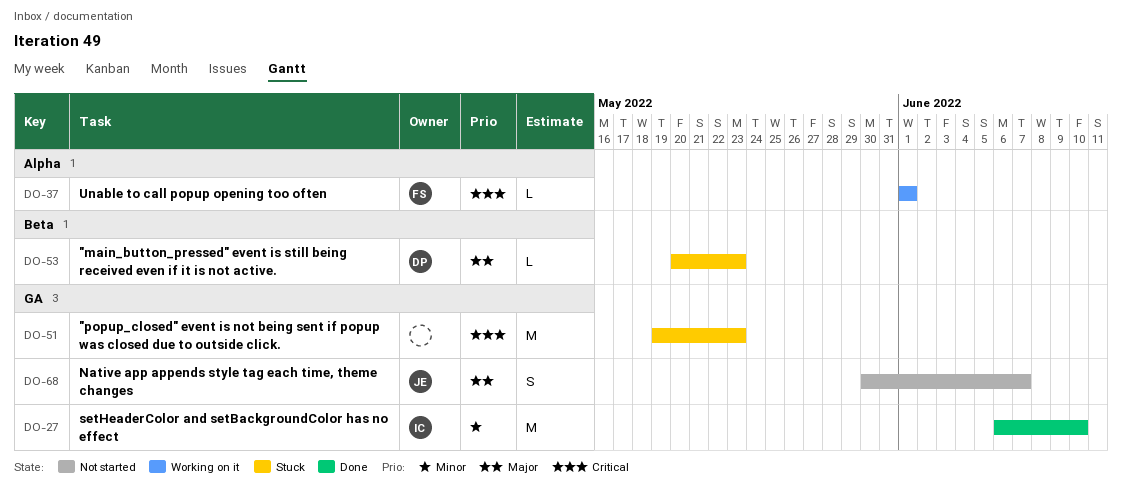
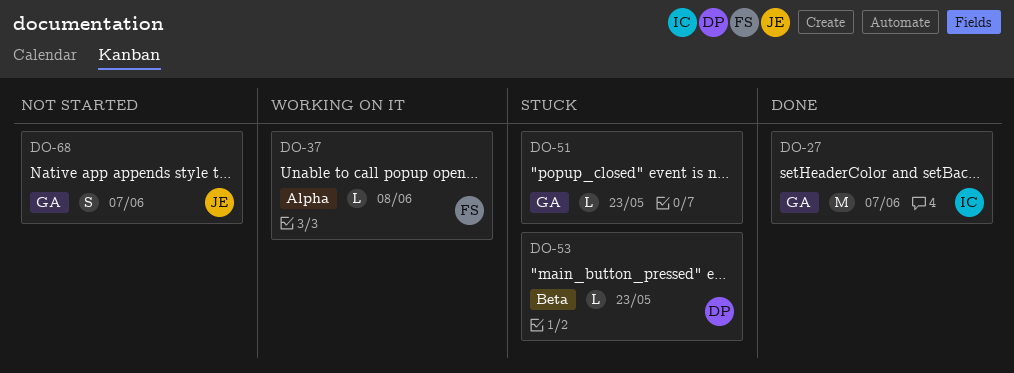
DO-27, due: Jun 10 -> Jun 7
DO-37, due: Jun 1 -> Jun 8
DO-51, estimate: M -> L

